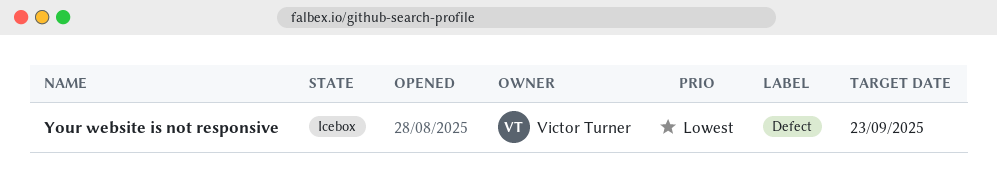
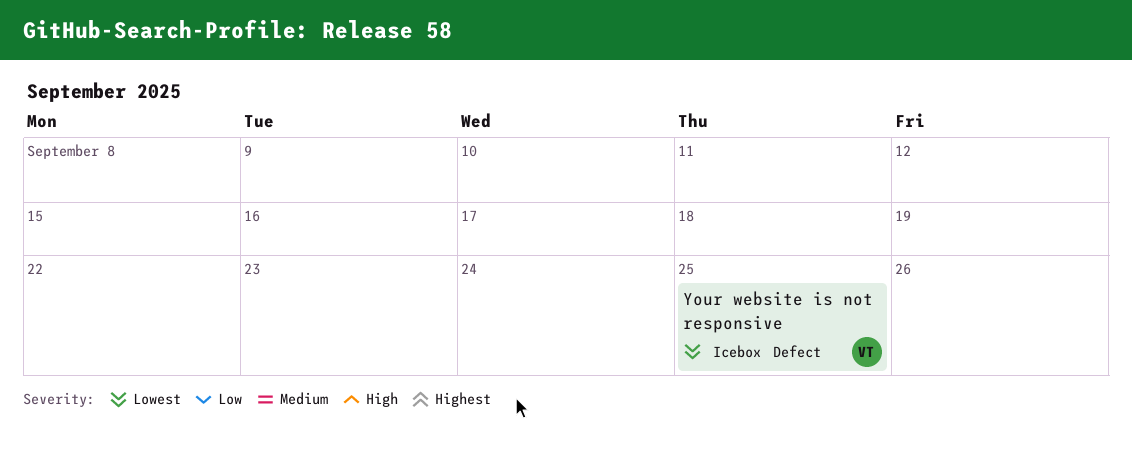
Your website is not responsive, due: Sep 23 -> Sep 25

